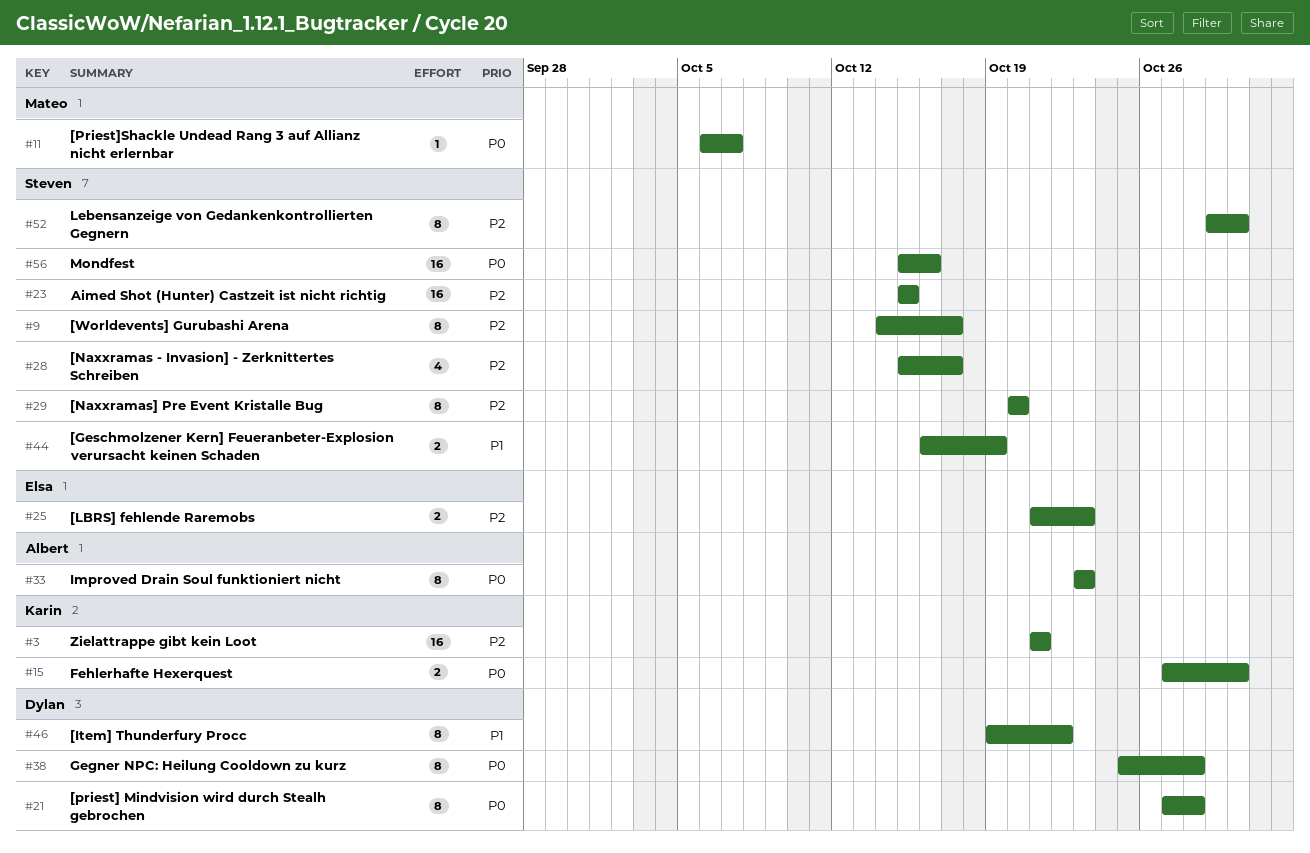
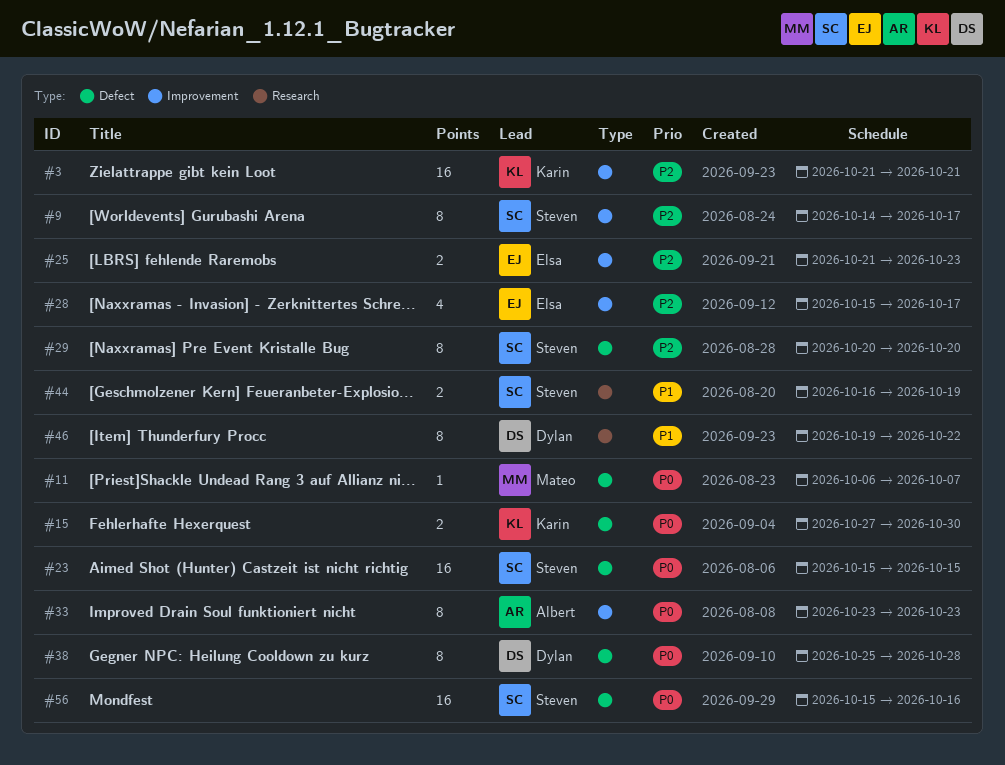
#21: present -> none
#23, priority: P2 -> P0
#28, owner: Steven -> Elsa
#52: present -> none

